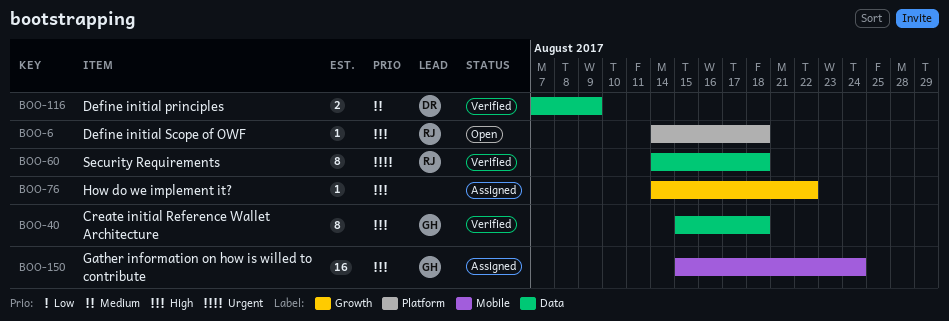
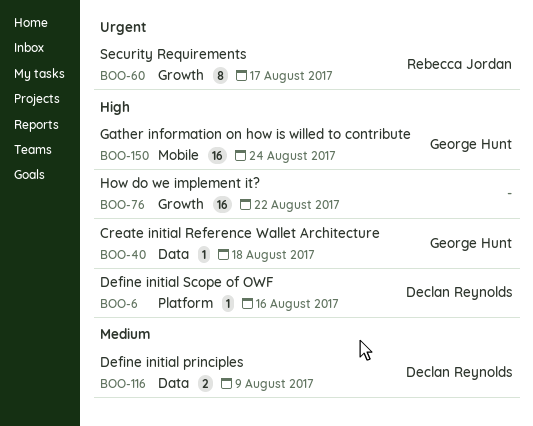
BOO-6, owner: Rebecca Jordan -> Declan Reynolds
BOO-6, due: Aug 18 -> Aug 16
BOO-40, estimate: 8 -> 1
BOO-60, label: Data -> Growth
BOO-60, due: Aug 18 -> Aug 17
BOO-76, estimate: 1 -> 16

